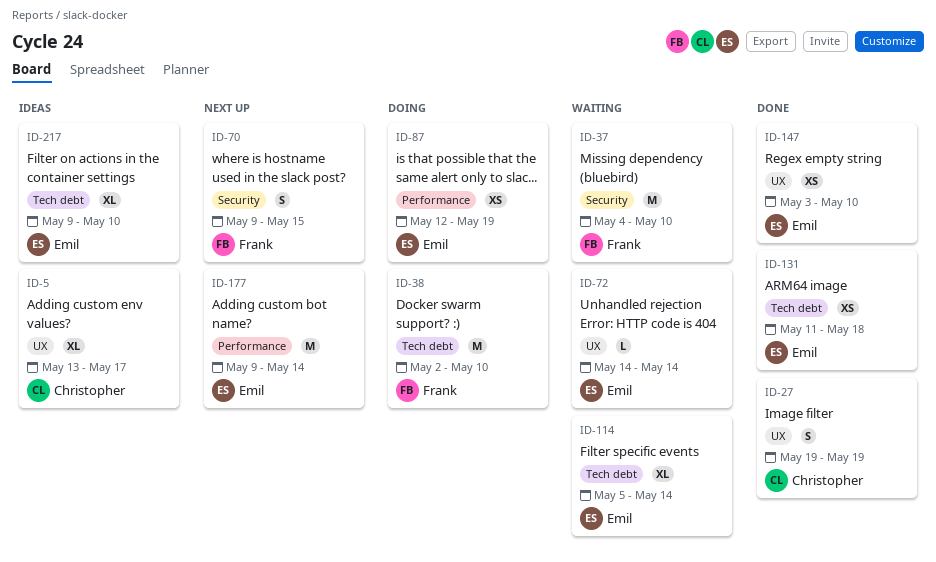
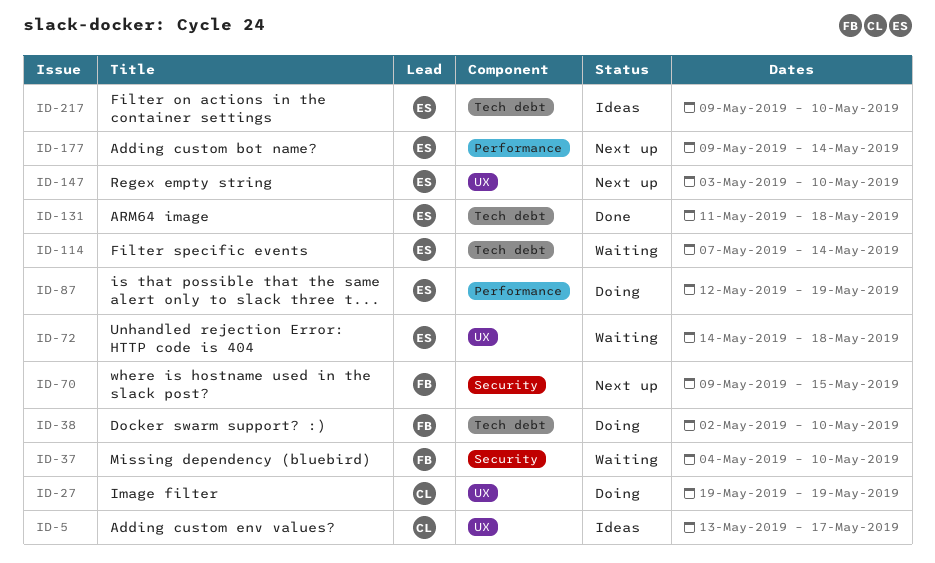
ID-27, status: Done -> Doing
ID-72, due: May 14 -> May 18
ID-114, start: May 5 -> May 7
ID-147, status: Done -> Next up

